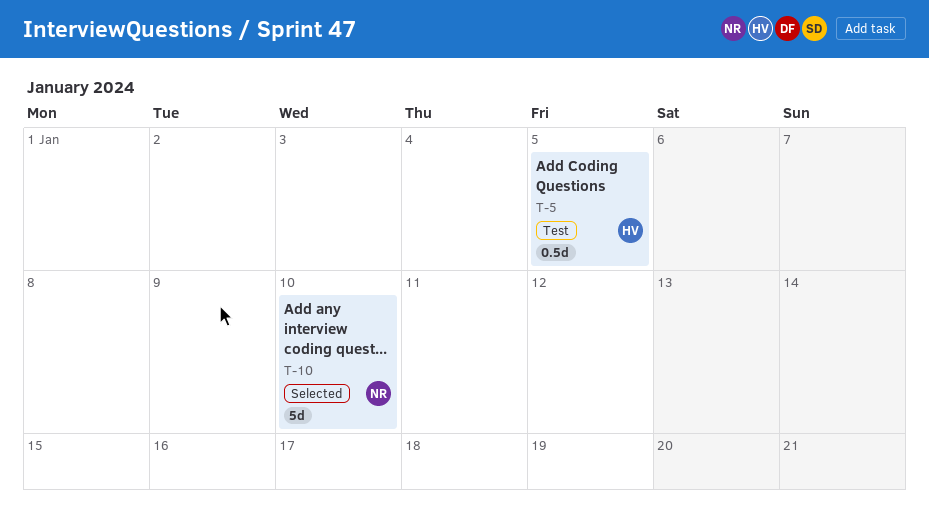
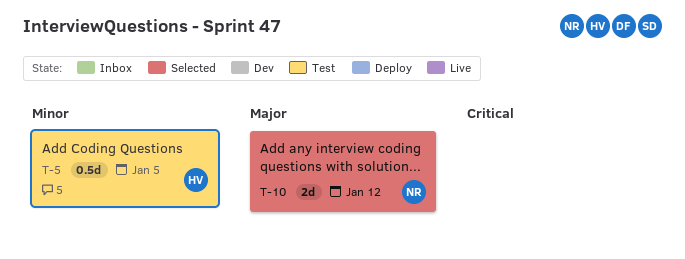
T-10, estimate: 5d -> 2d
T-10, due: Jan 10 -> Jan 12

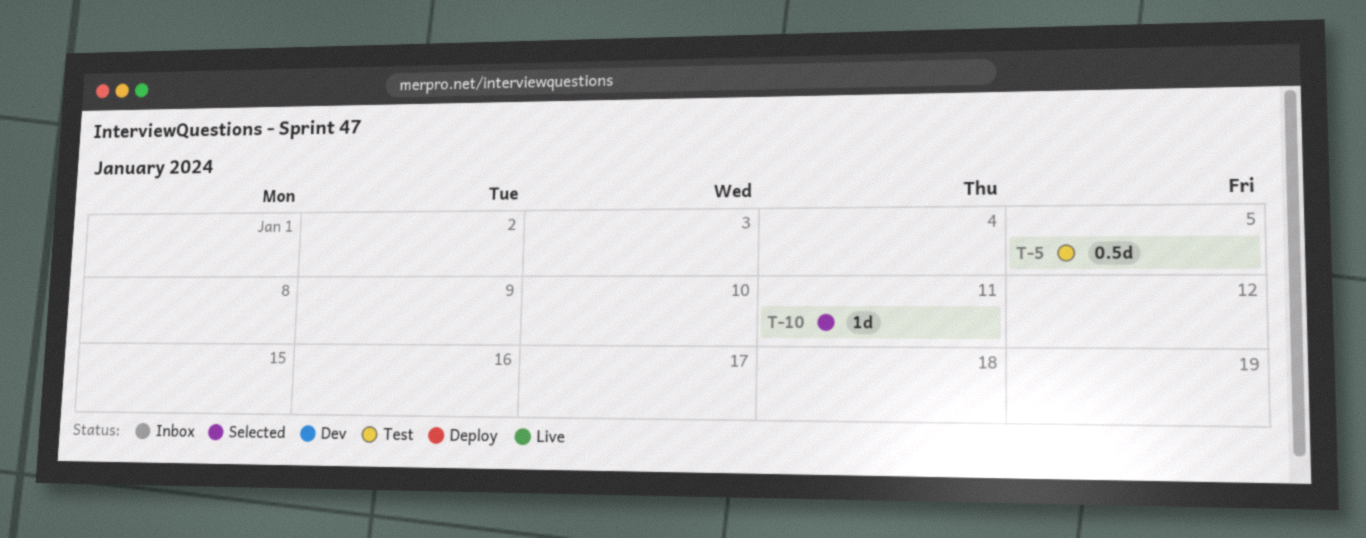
T-10, estimate: 2d -> 1d
T-10, due: Jan 12 -> Jan 11

